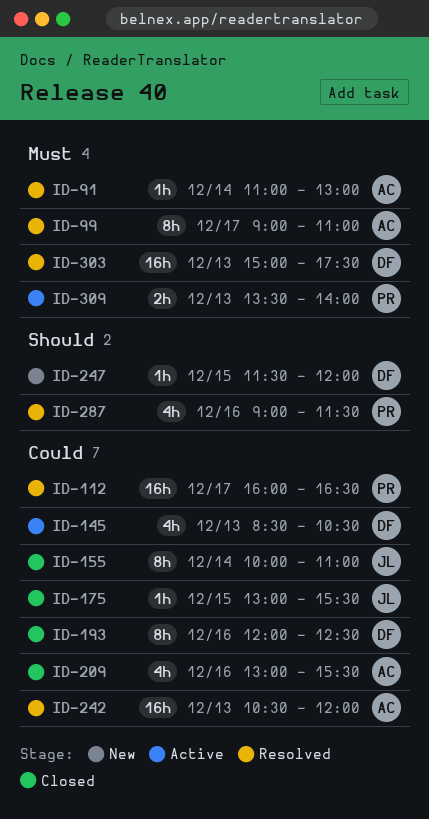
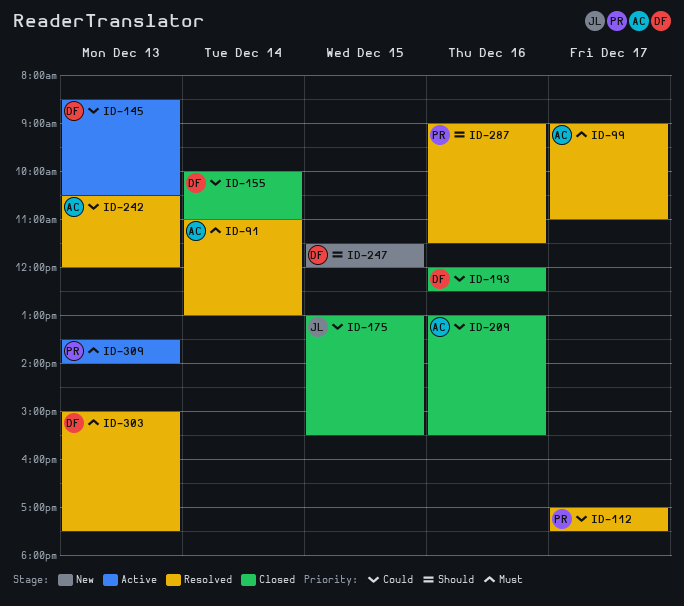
ID-112, begins: 16:00 -> 17:00
ID-112, ends: 16:30 -> 17:30
ID-155, owner: JL -> DF

